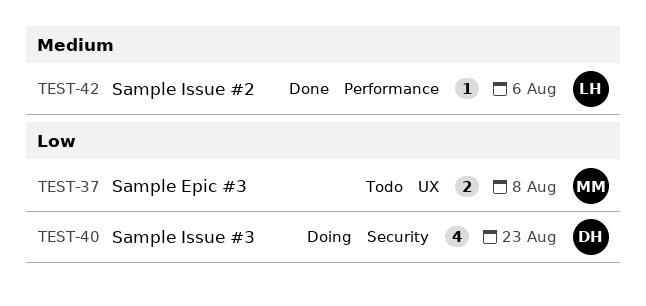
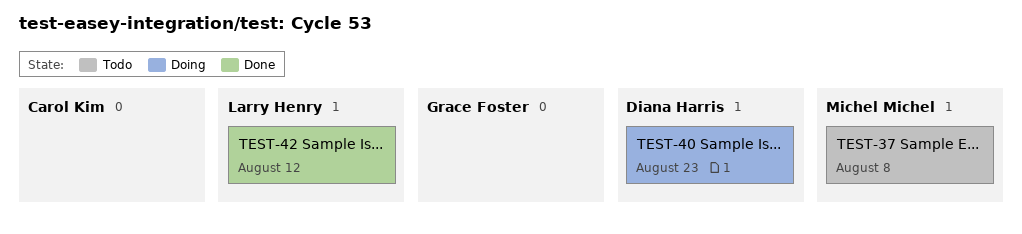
TEST-42, due: Aug 6 -> Aug 12

